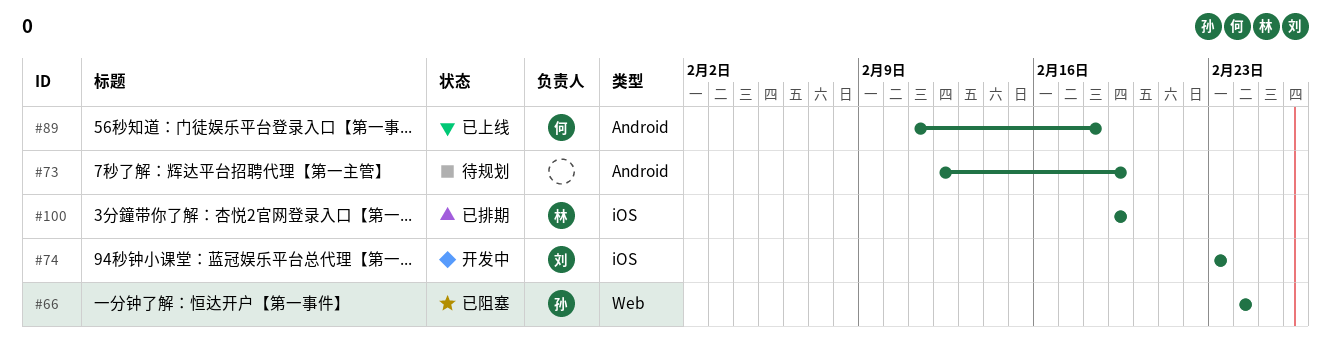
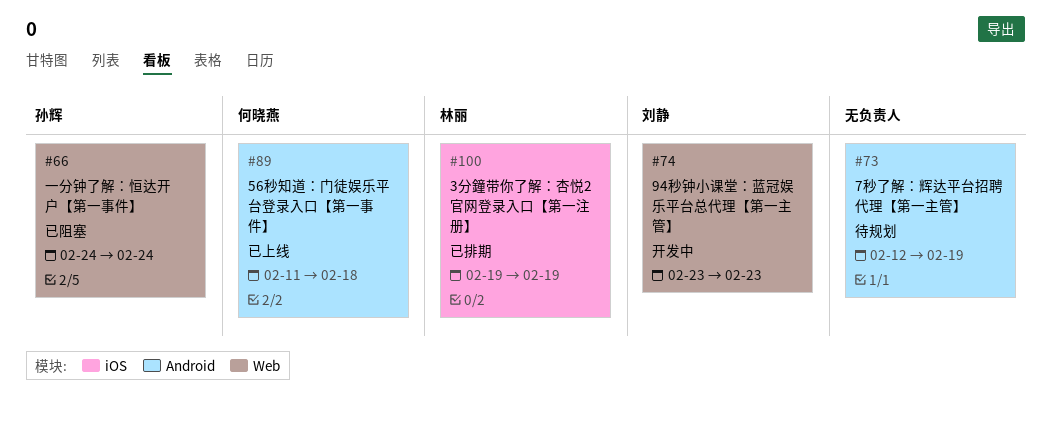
#74, label: iOS -> Web

